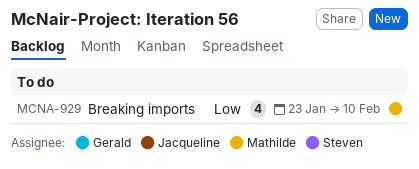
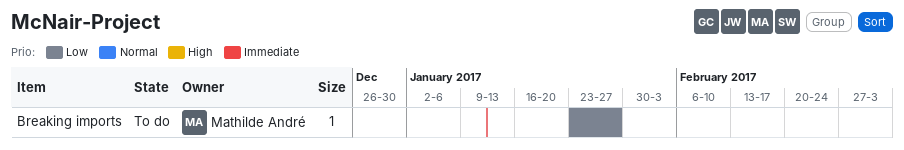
Breaking imports, estimate: 4 -> 1
Breaking imports, due: Feb 10 -> Jan 27

